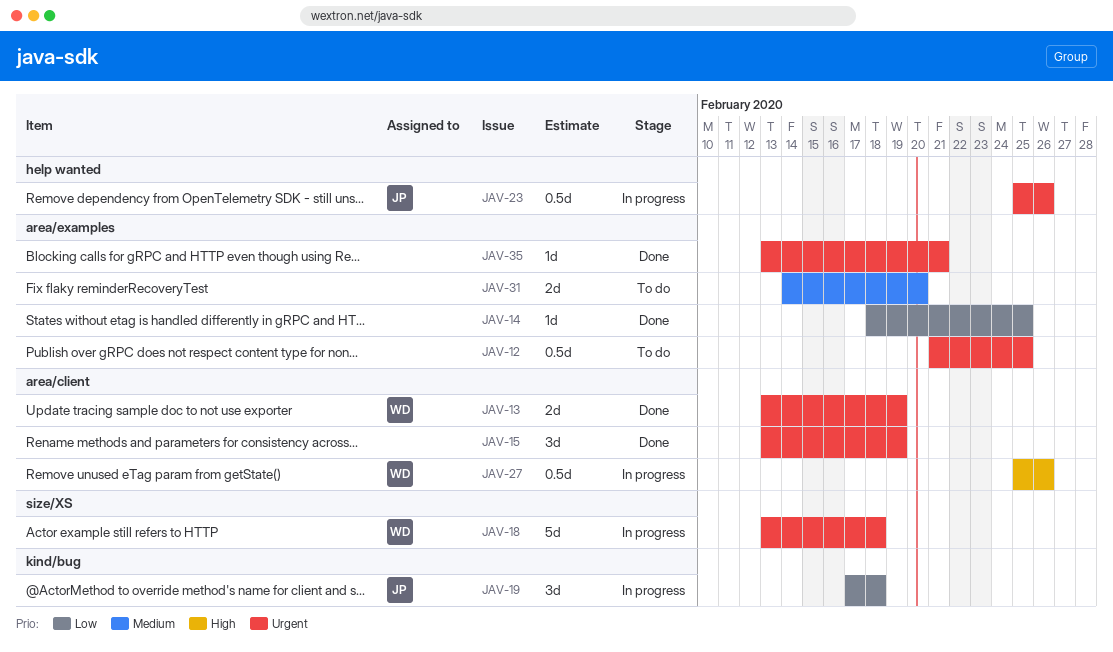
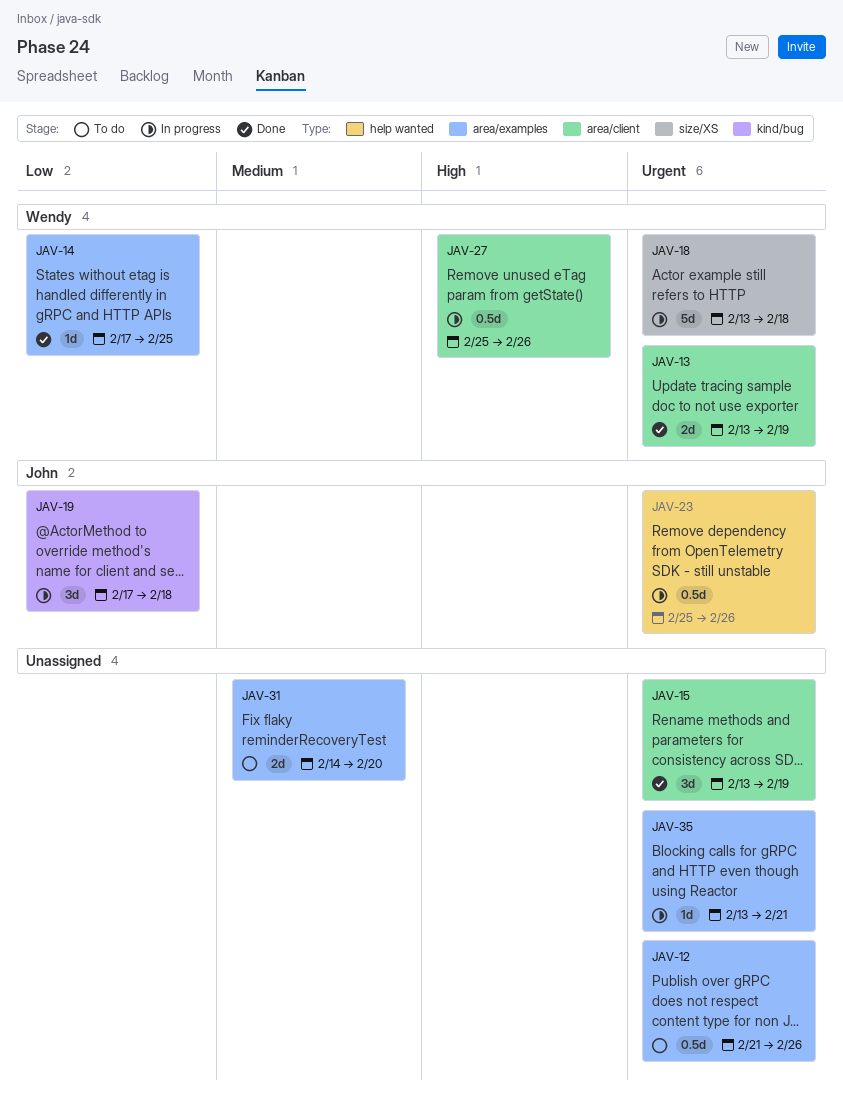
JAV-12, due: Feb 25 -> Feb 26
JAV-14, owner: none -> Wendy
JAV-14, start: Feb 18 -> Feb 17
JAV-35, status: Done -> In progress

